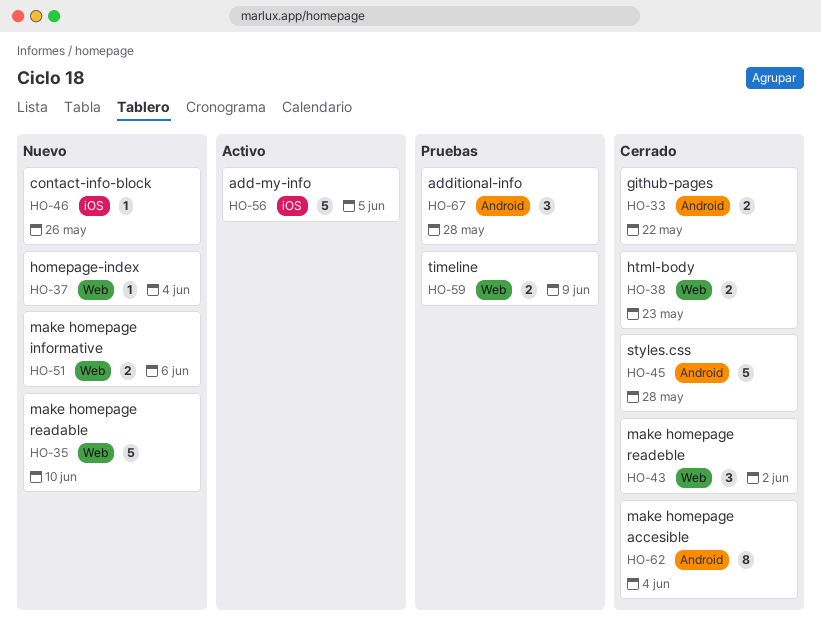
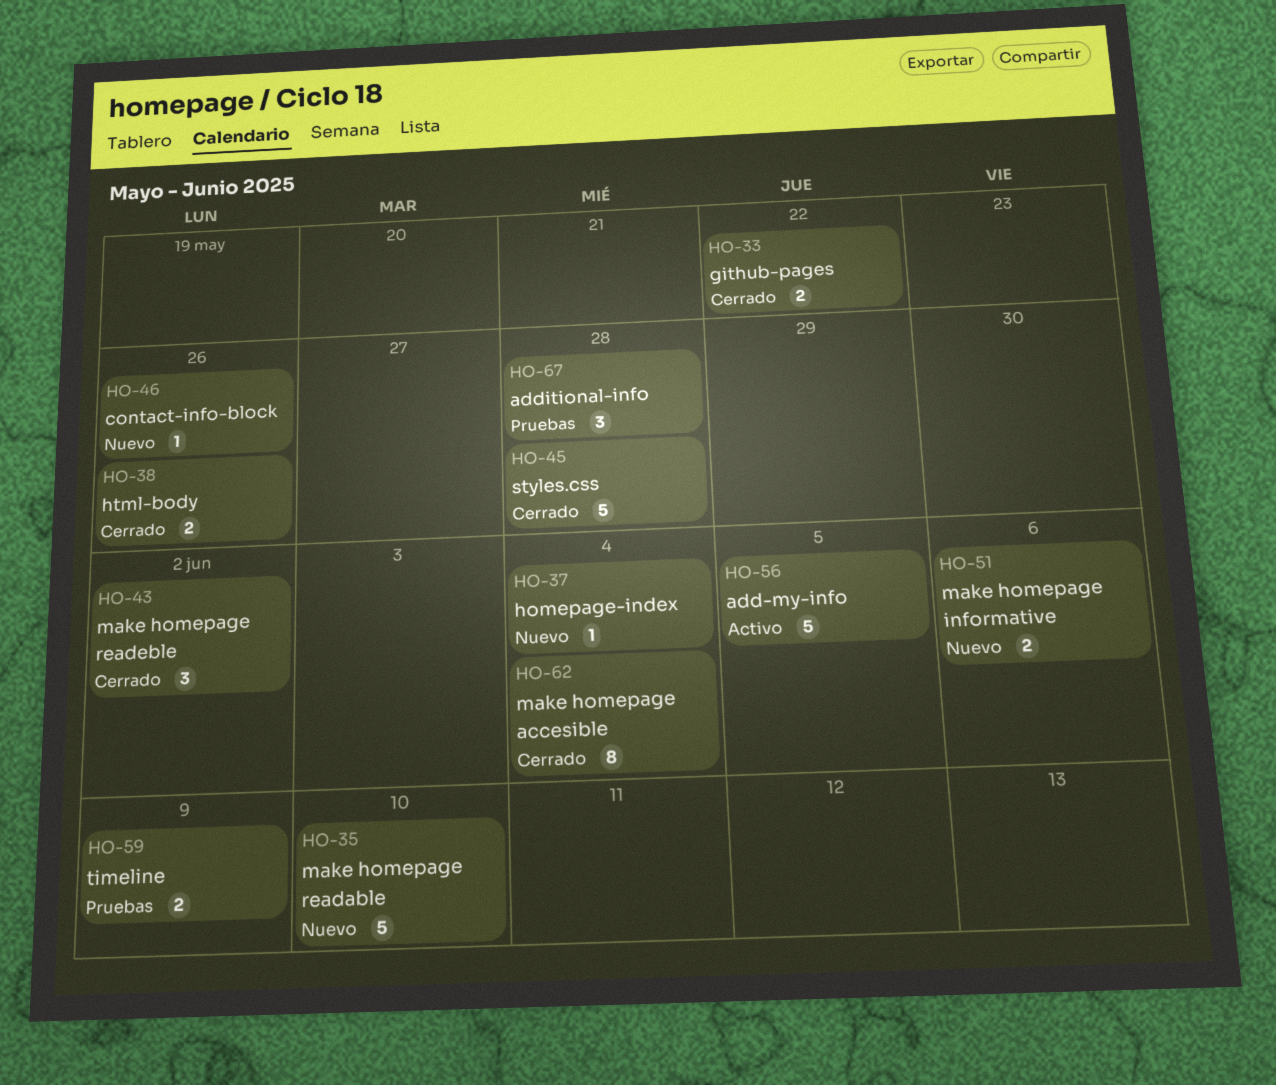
HO-38, due: May 23 -> May 26

